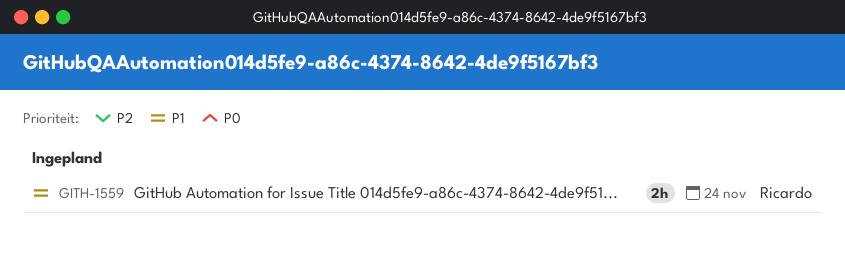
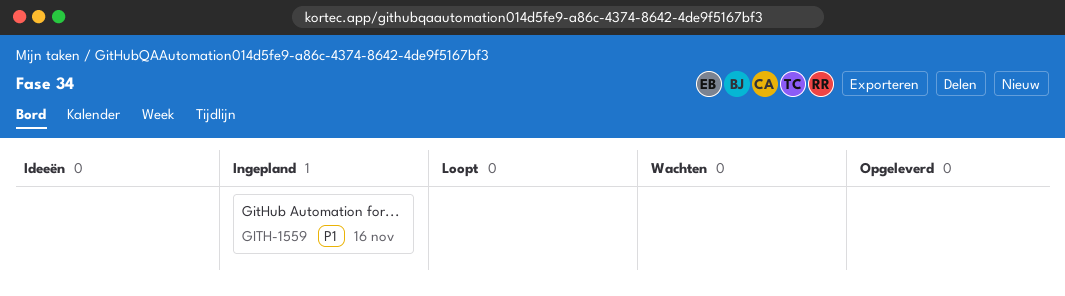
GITH-1559, due: Nov 24 -> Nov 16

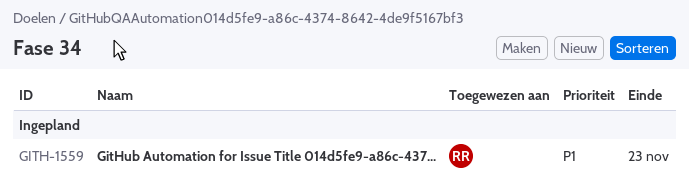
GITH-1559, due: Nov 16 -> Nov 23

